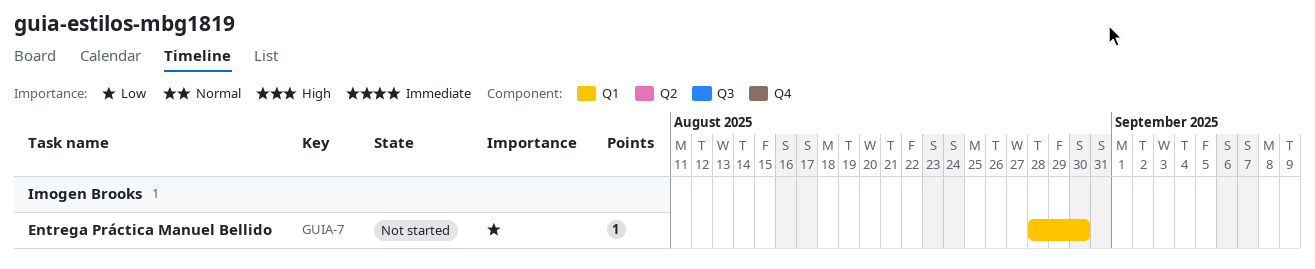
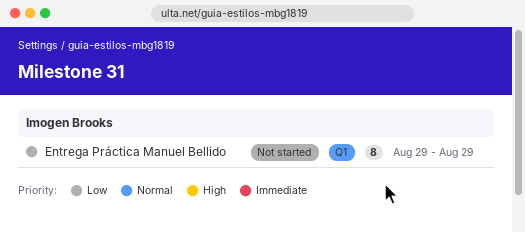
Entrega Práctica Manuel Bellido, estimate: 1 -> 8
Entrega Práctica Manuel Bellido, start: Aug 28 -> Aug 29
Entrega Práctica Manuel Bellido, due: Aug 30 -> Aug 29

